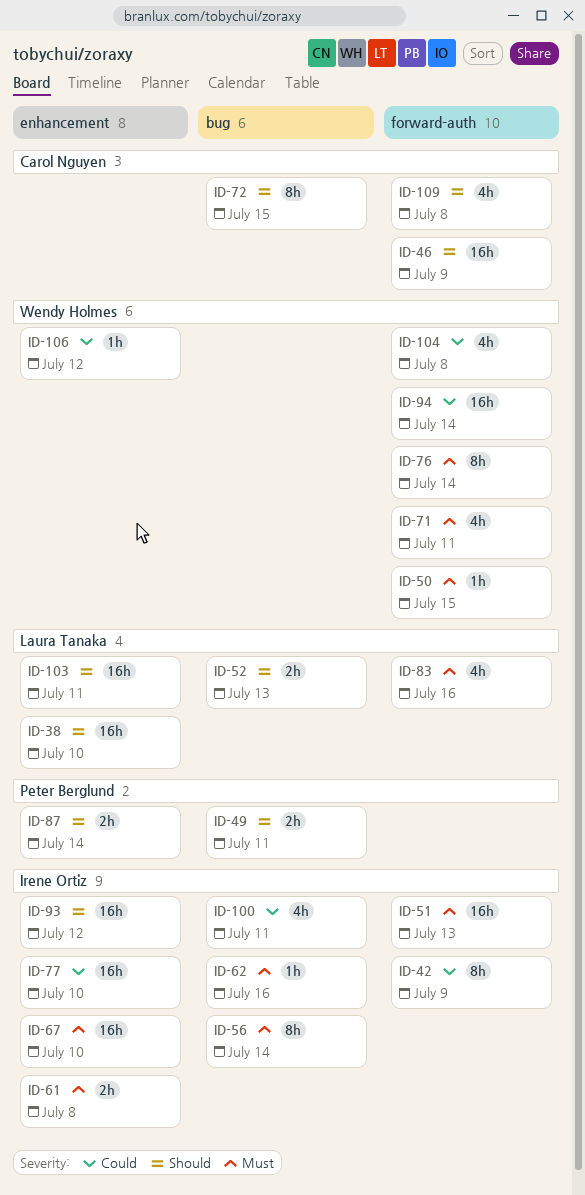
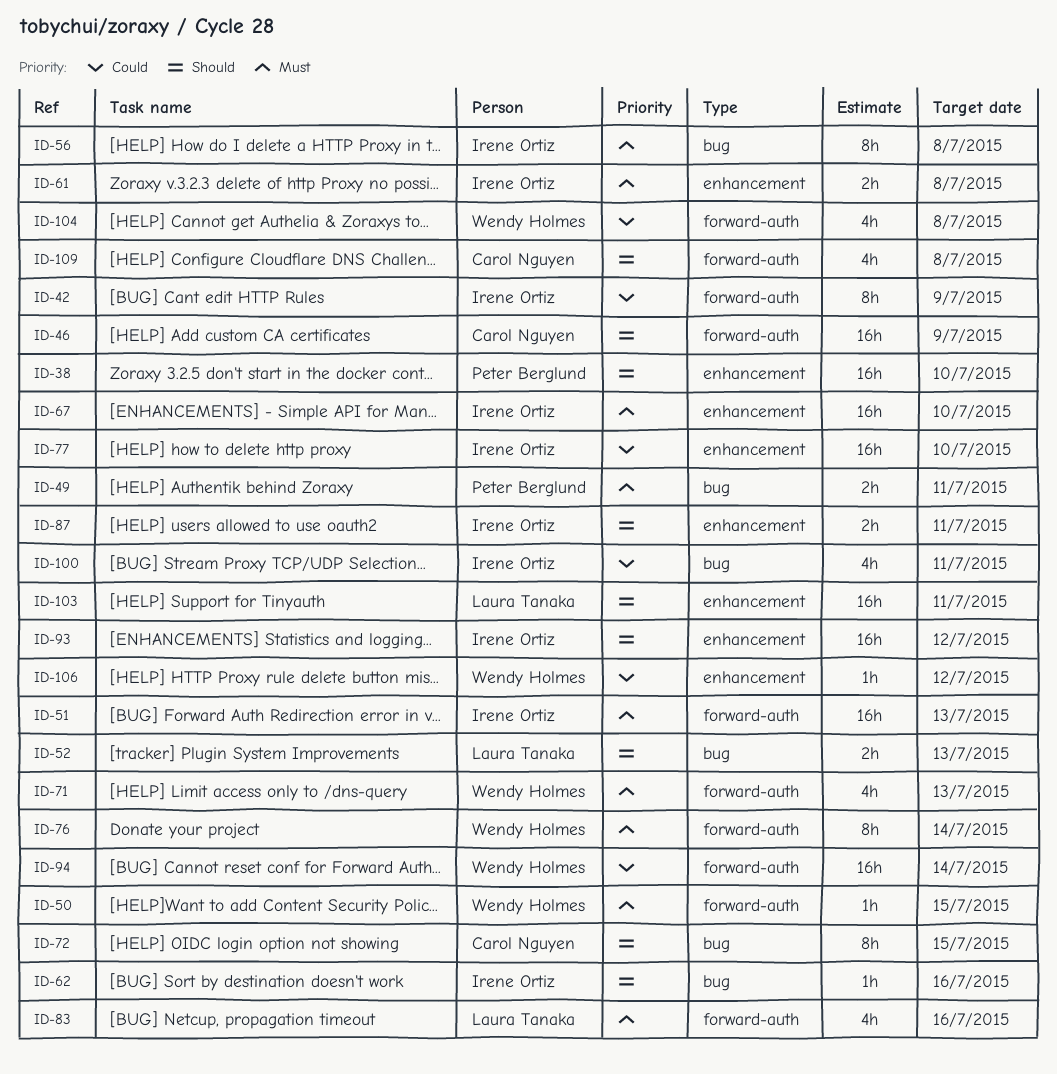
ID-38, owner: Laura Tanaka -> Peter Berglund
ID-49, priority: Should -> Must
ID-56, due: Jul 14 -> Jul 8
ID-62, priority: Must -> Should
ID-71, due: Jul 11 -> Jul 13
ID-87, owner: Peter Berglund -> Irene Ortiz
ID-87, due: Jul 14 -> Jul 11

